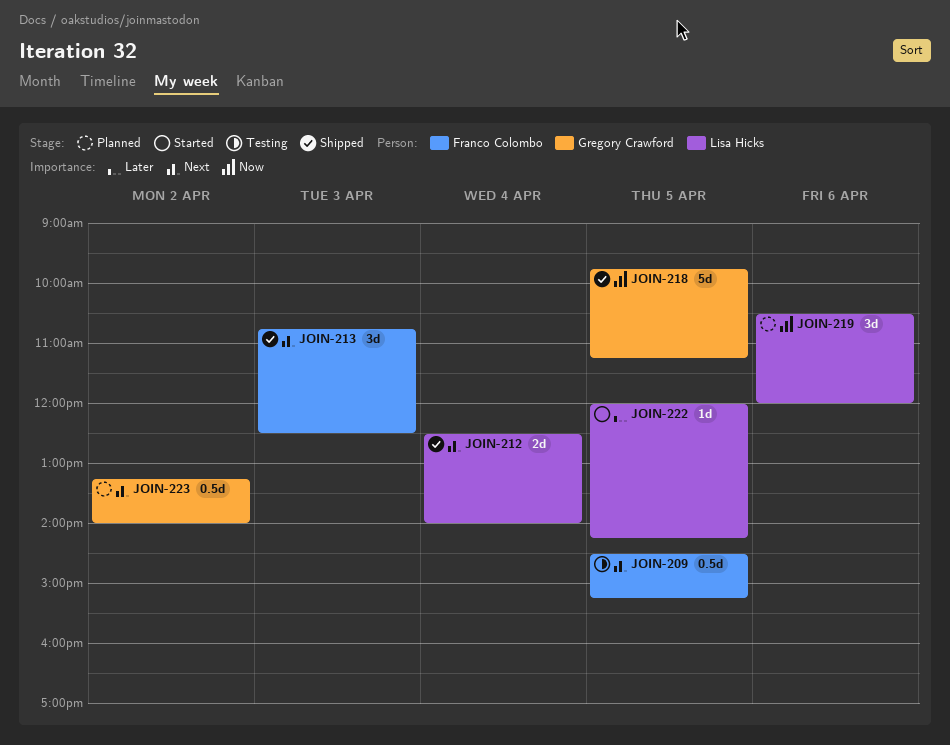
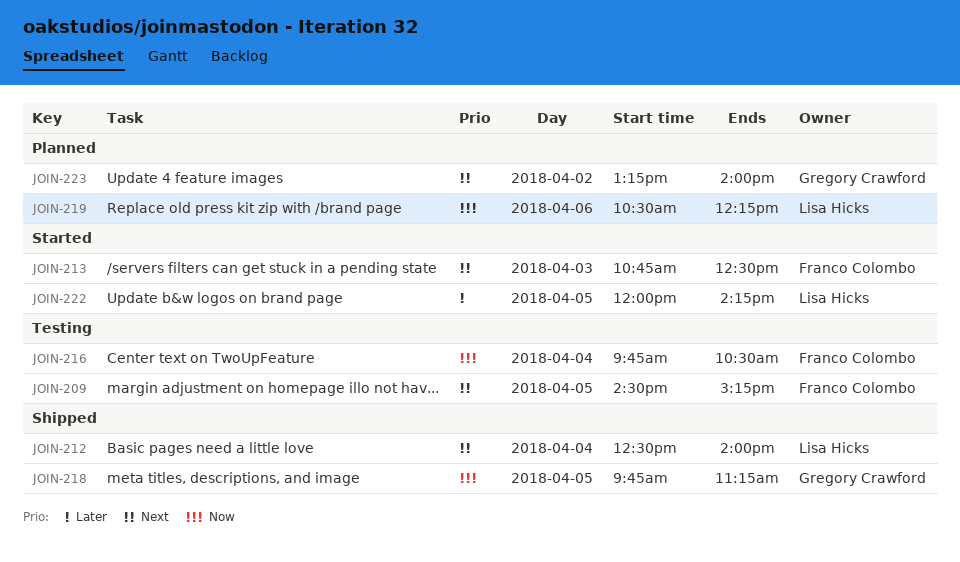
JOIN-213, status: Shipped -> Started
JOIN-216: none -> present
JOIN-219, ends: 12:00 -> 12:15

